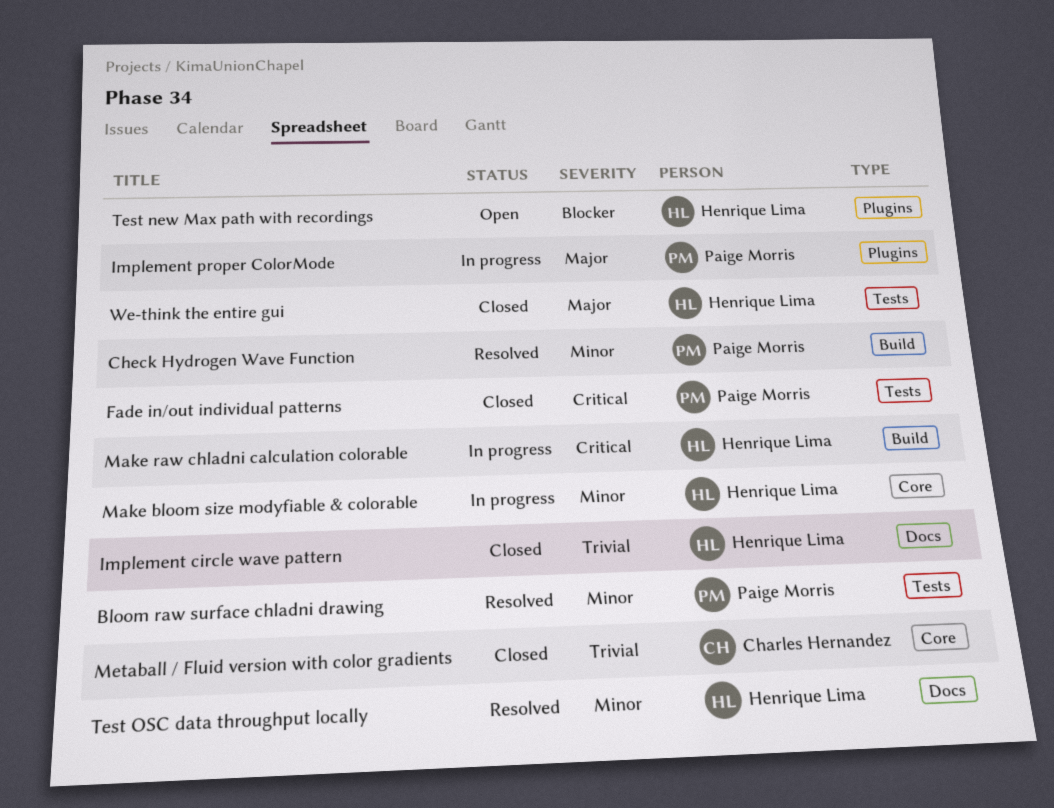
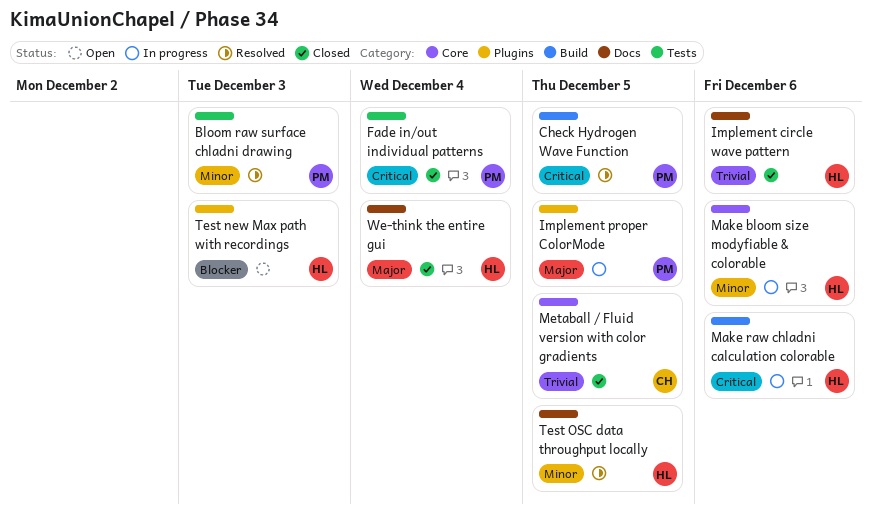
Check Hydrogen Wave Function, priority: Minor -> Critical
We-think the entire gui, label: Tests -> Docs

